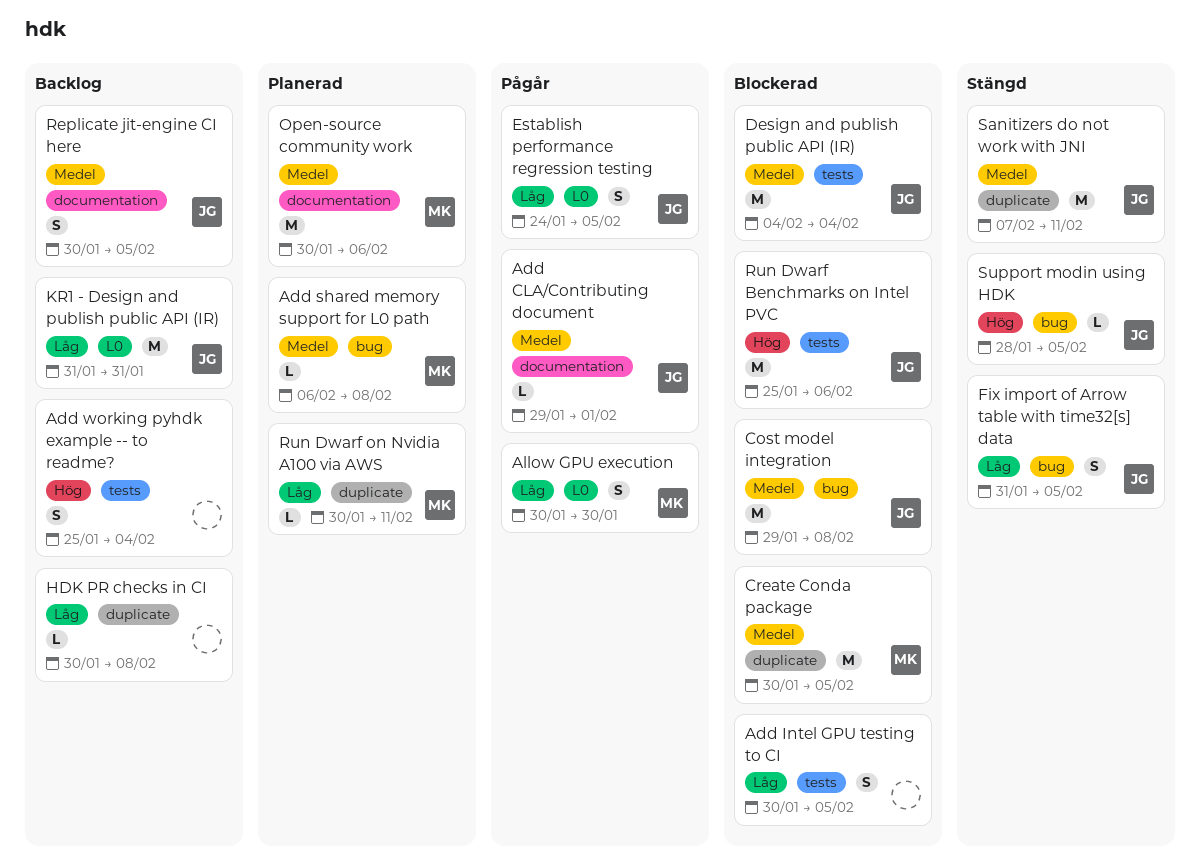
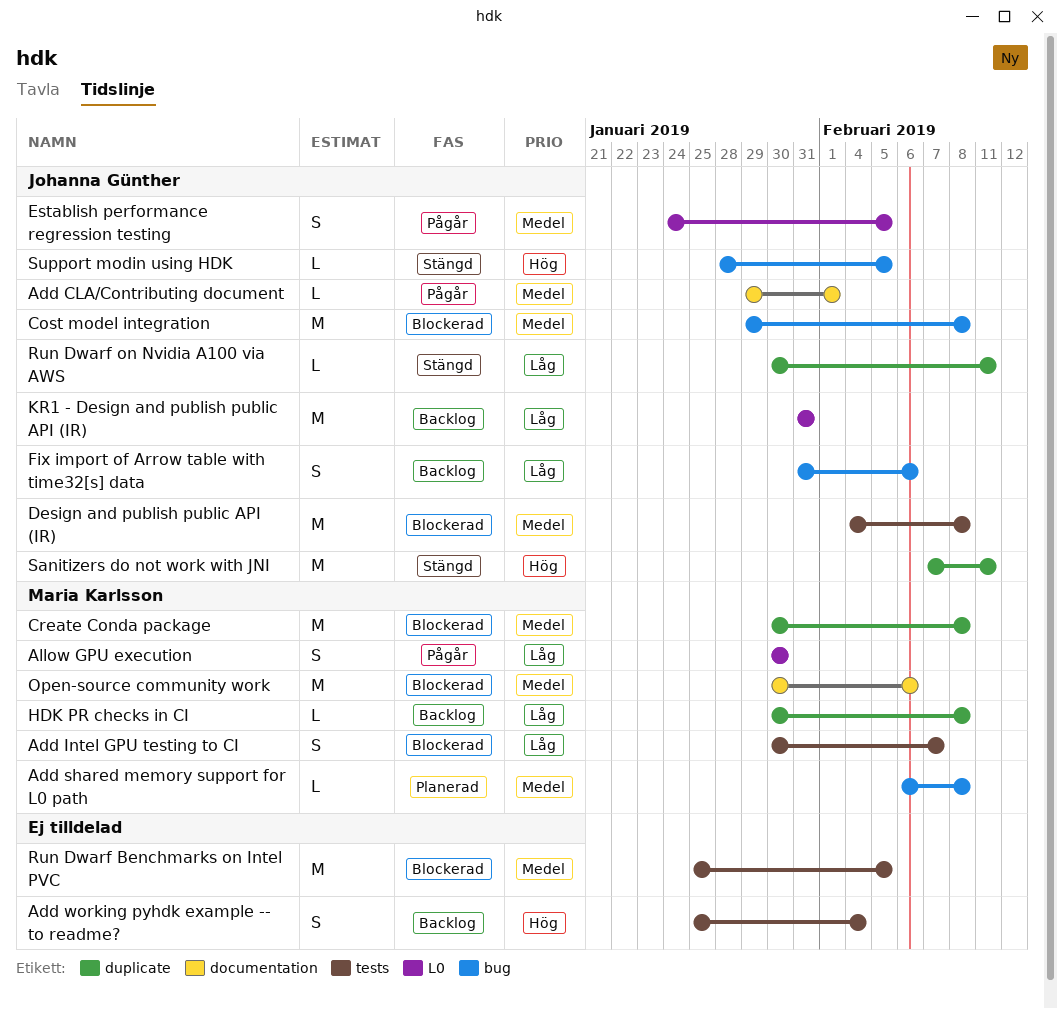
Add Intel GPU testing to CI, owner: none -> Maria Karlsson
Add Intel GPU testing to CI, due: Feb 5 -> Feb 7
Create Conda package, due: Feb 5 -> Feb 8
Design and publish public API (IR), due: Feb 4 -> Feb 8
Establish performance regression testing, priority: Låg -> Medel
Fix import of Arrow table with time32[s] data, status: Stängd -> Backlog
Fix import of Arrow table with time32[s] data, due: Feb 5 -> Feb 6
HDK PR checks in CI, owner: none -> Maria Karlsson
Open-source community work, status: Planerad -> Blockerad
Replicate jit-engine CI here: present -> none
Run Dwarf Benchmarks on Intel PVC, owner: Johanna Günther -> none
Run Dwarf Benchmarks on Intel PVC, priority: Hög -> Medel
Run Dwarf Benchmarks on Intel PVC, due: Feb 6 -> Feb 5
Run Dwarf on Nvidia A100 via AWS, status: Planerad -> Stängd
Run Dwarf on Nvidia A100 via AWS, owner: Maria Karlsson -> Johanna Günther
Sanitizers do not work with JNI, priority: Medel -> Hög

